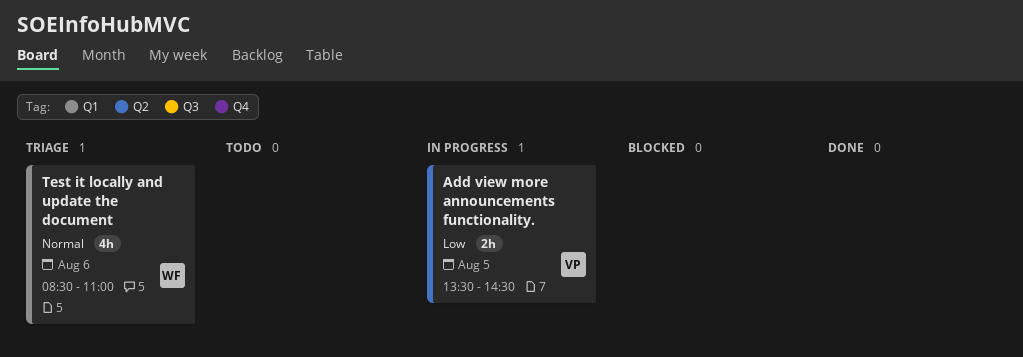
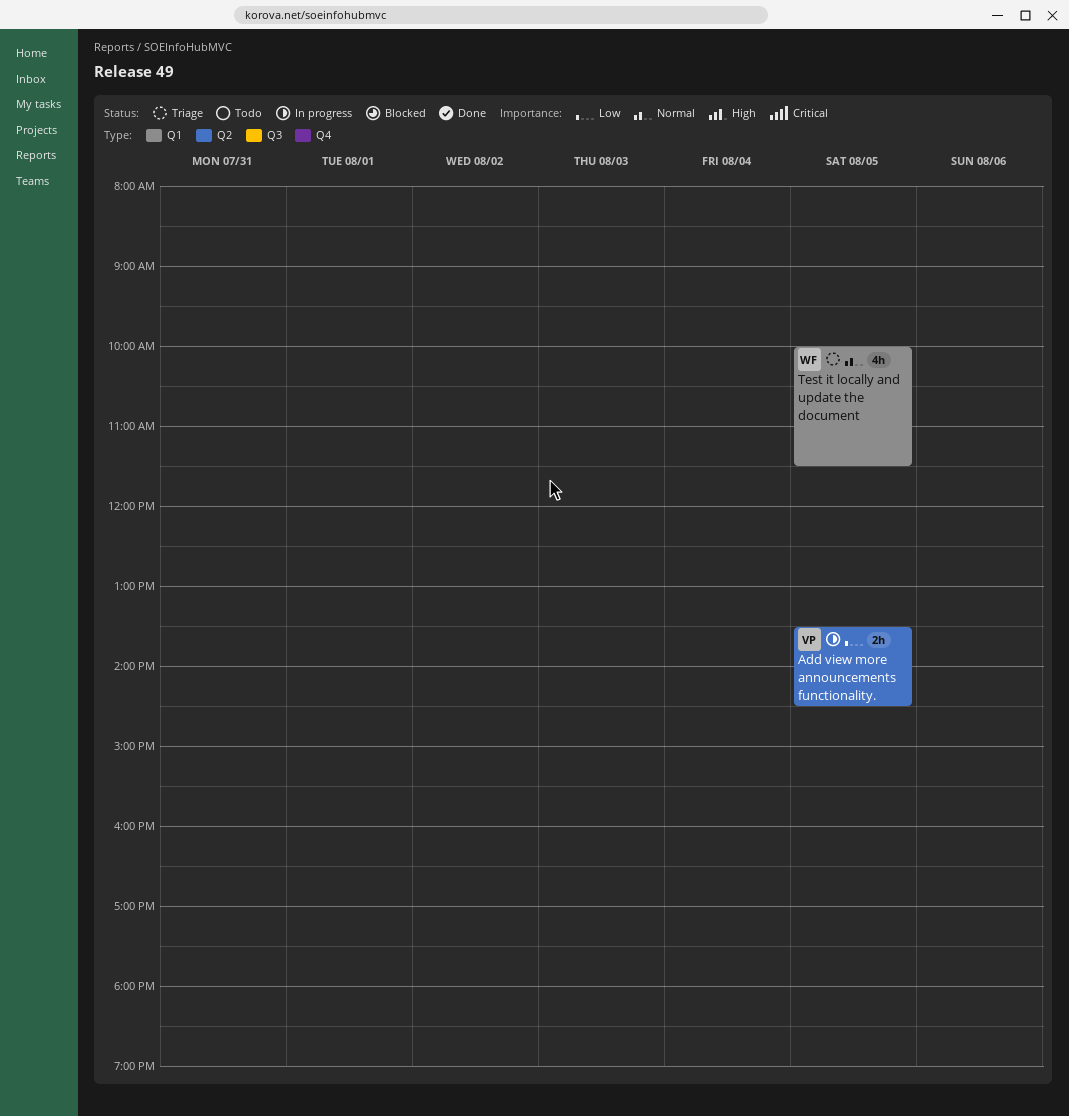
Test it locally and update the document, day: Aug 6 -> Aug 5
Test it locally and update the document, begins: 08:30 -> 10:00
Test it locally and update the document, ends: 11:00 -> 11:30

